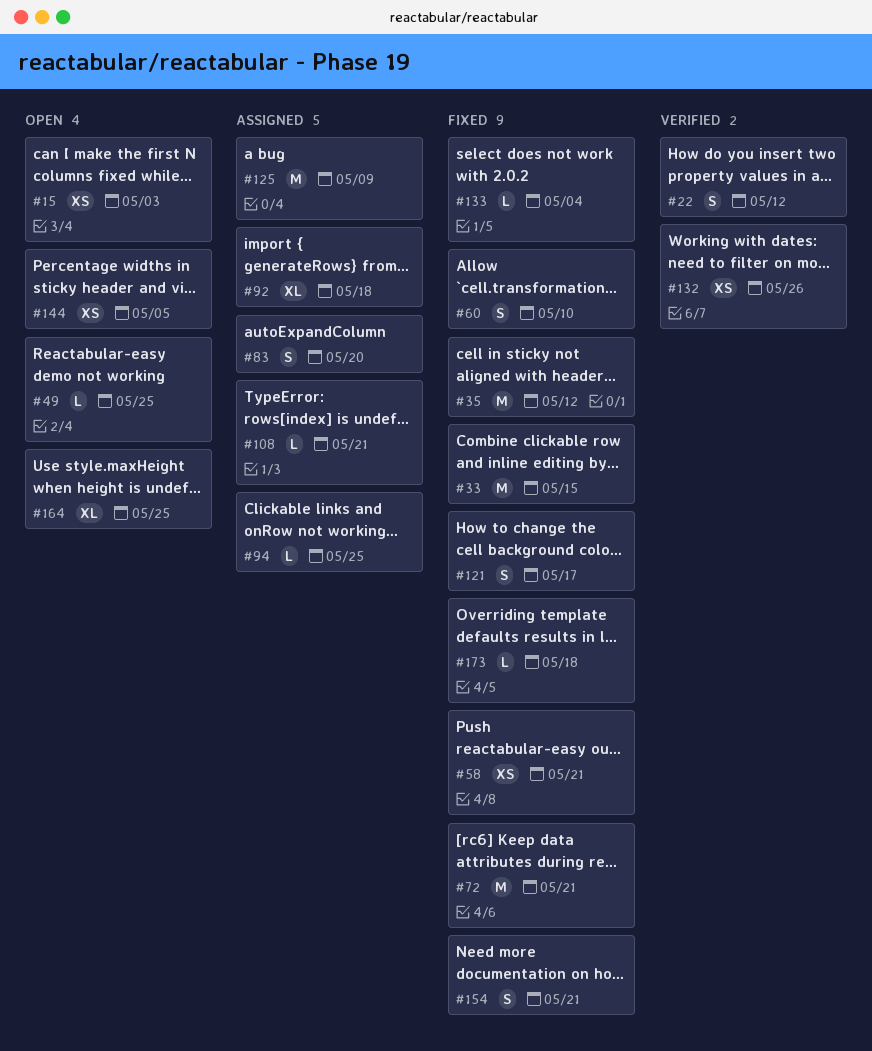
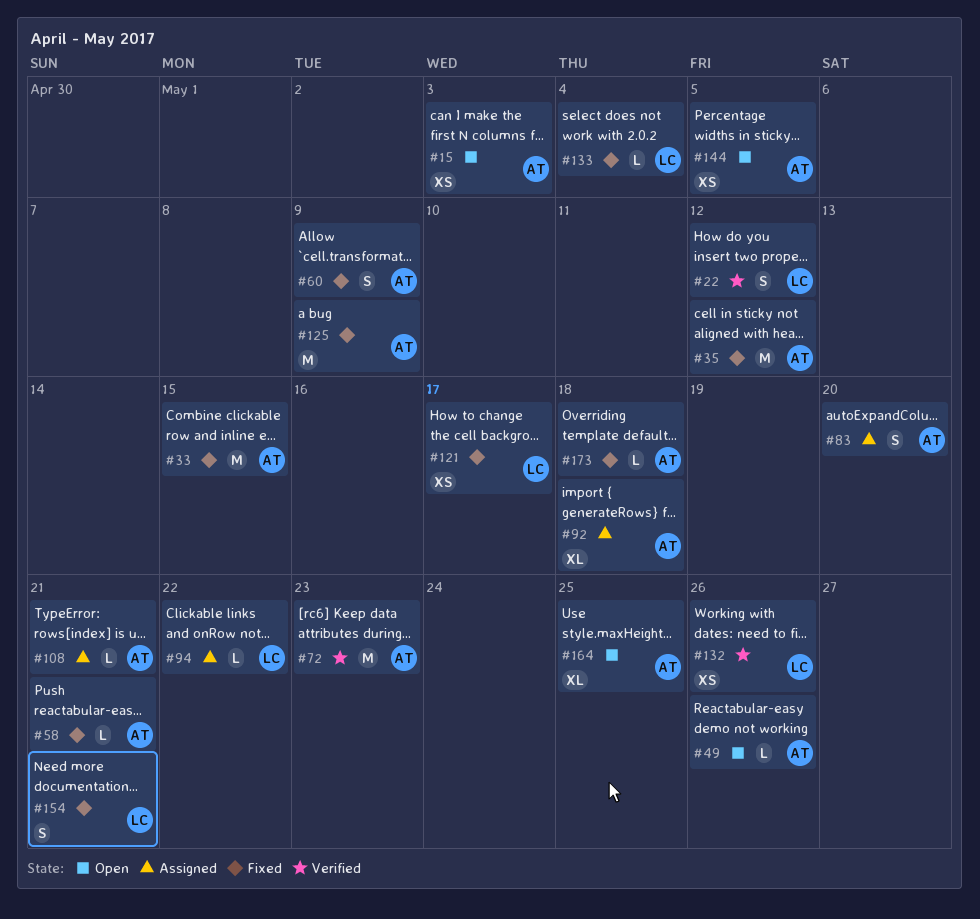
#49, due: May 25 -> May 26
#58, estimate: XS -> L
#60, due: May 10 -> May 9
#72, status: Fixed -> Verified
#72, due: May 21 -> May 23
#94, due: May 25 -> May 22
#121, estimate: S -> XS
#125, status: Assigned -> Fixed

